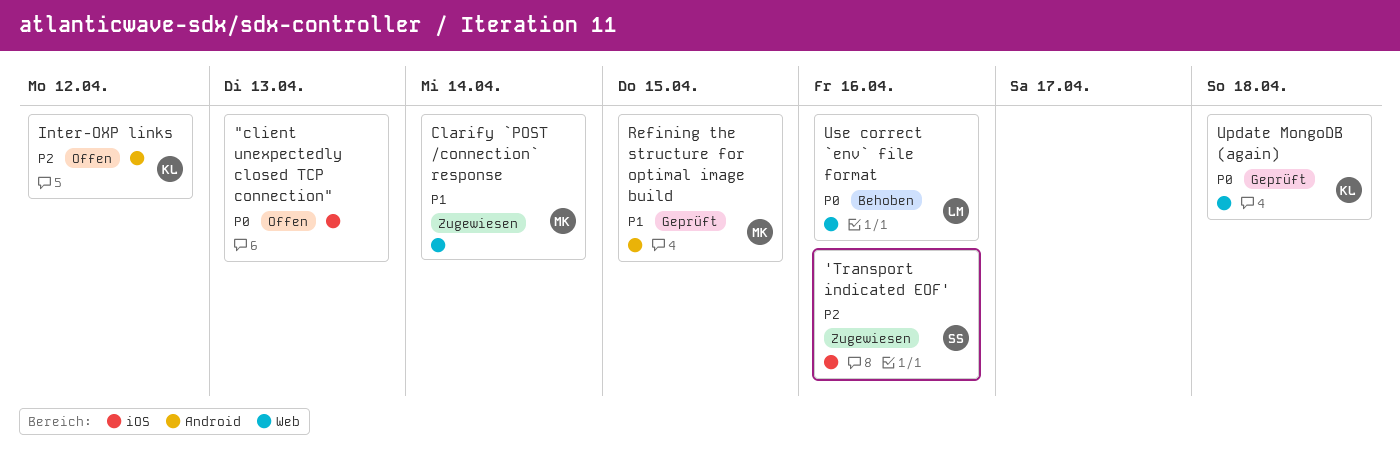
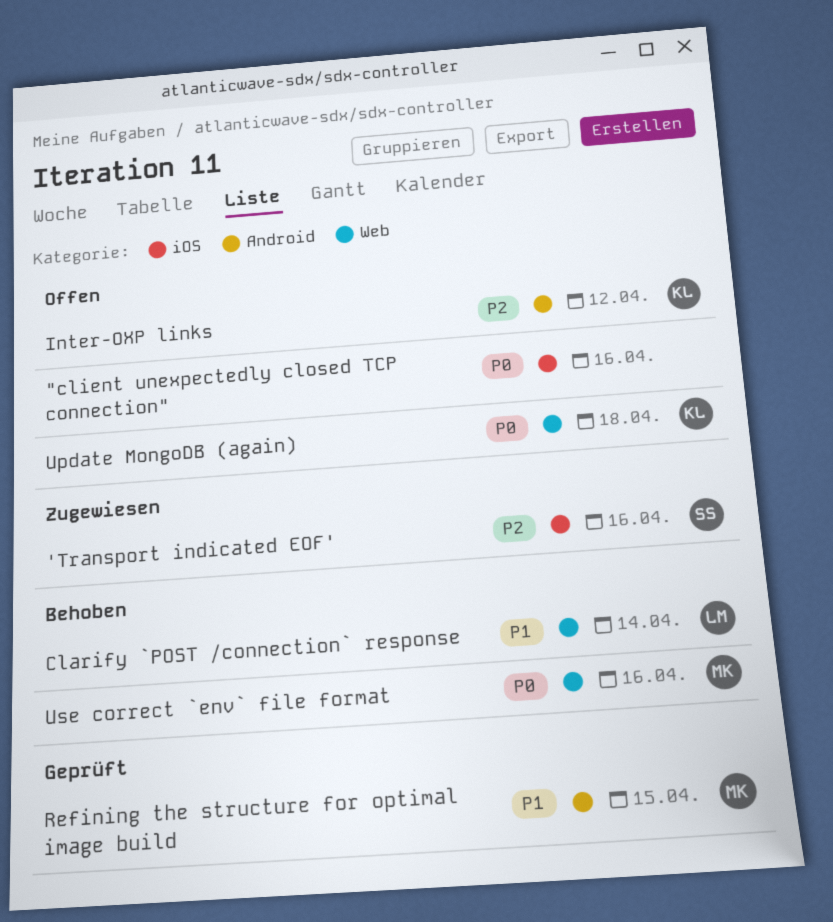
"client unexpectedly closed TCP connection", due: Apr 13 -> Apr 16
Clarify `POST /connection` response, status: Zugewiesen -> Behoben
Clarify `POST /connection` response, owner: MK -> LM
Update MongoDB (again), status: Geprüft -> Offen
Use correct `env` file format, owner: LM -> MK

